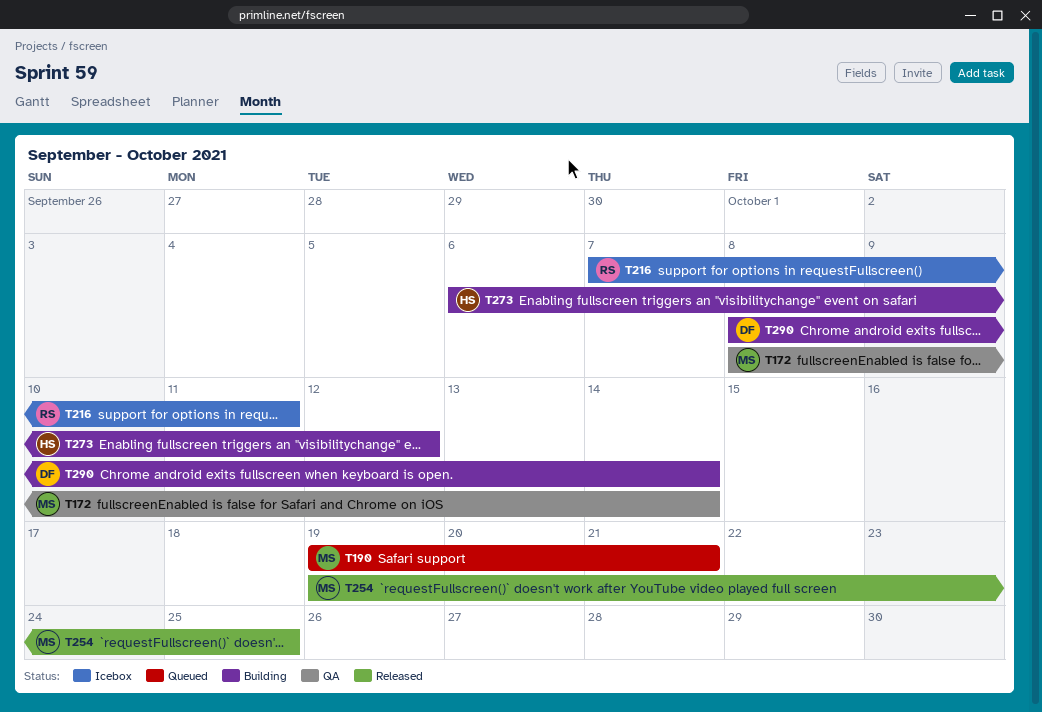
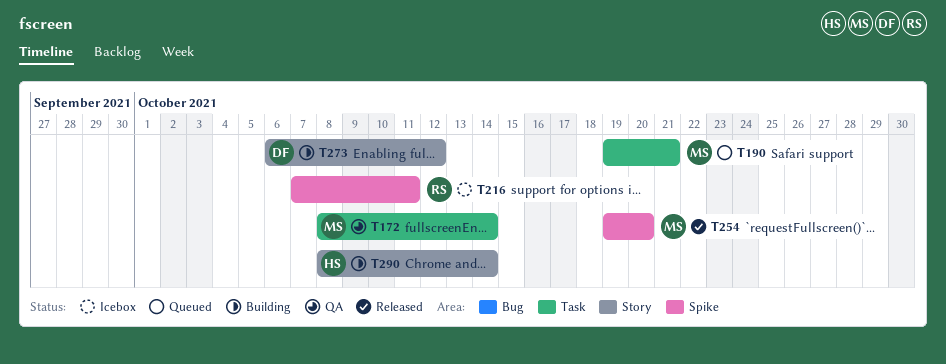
T254, due: Oct 25 -> Oct 20
T273, owner: HS -> DF
T290, owner: DF -> HS

